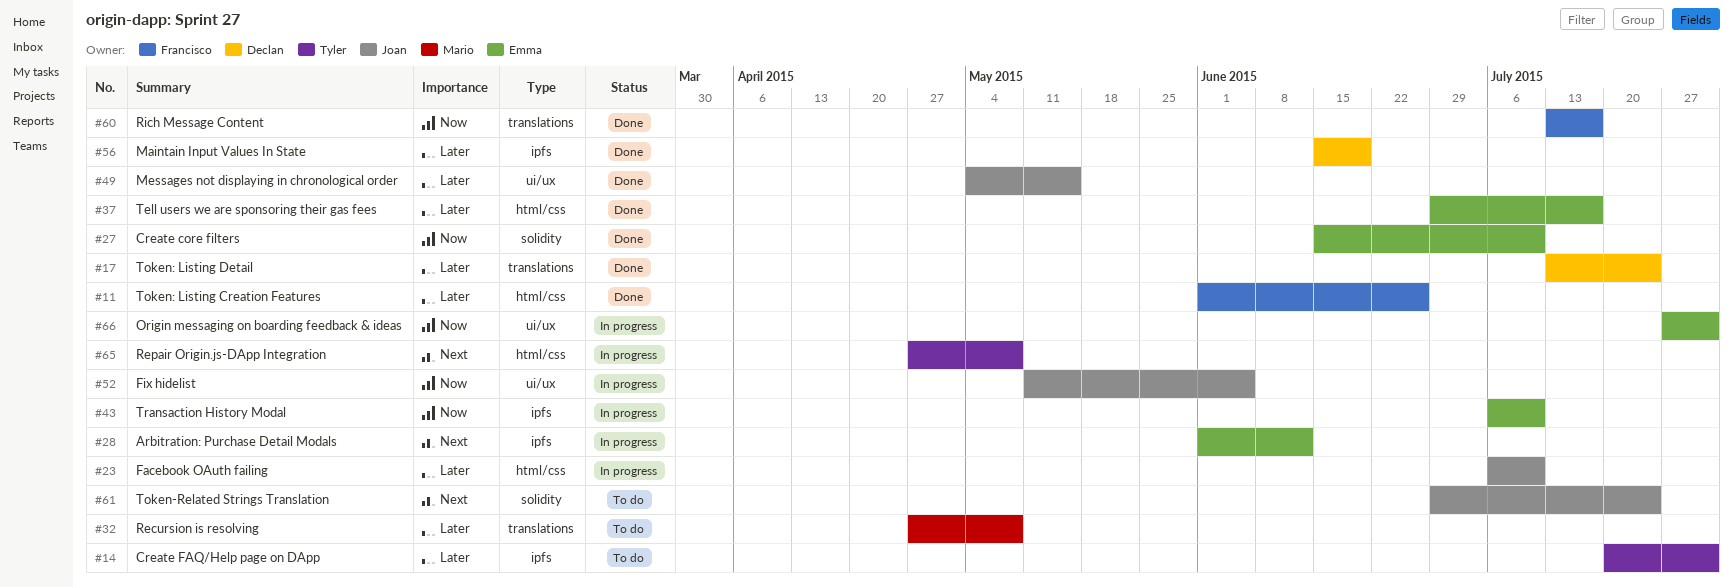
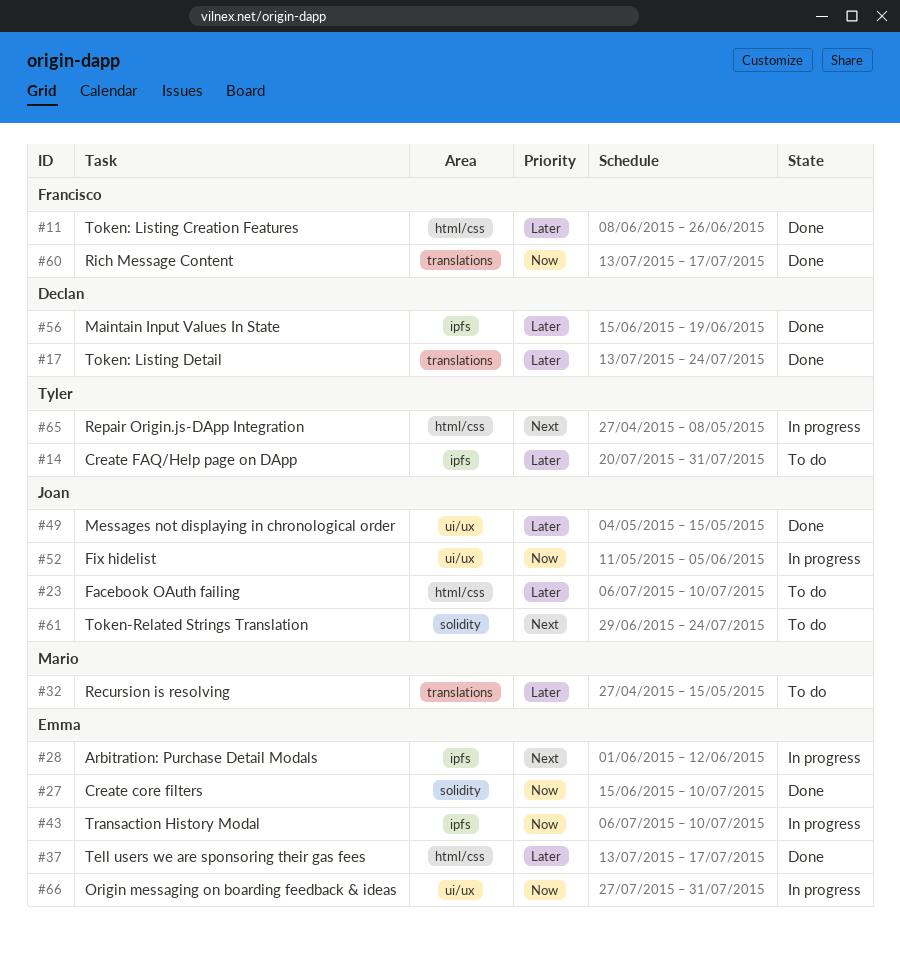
#11, start: Jun 1 -> Jun 8
#23, status: In progress -> To do
#32, due: May 8 -> May 15
#37, start: Jun 29 -> Jul 13

